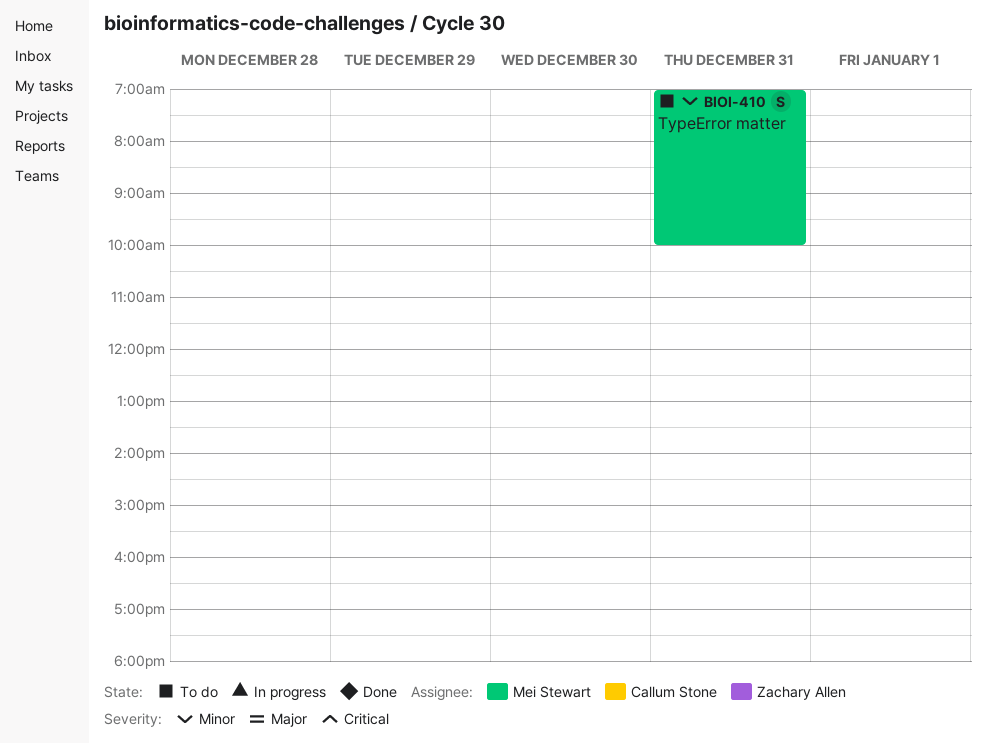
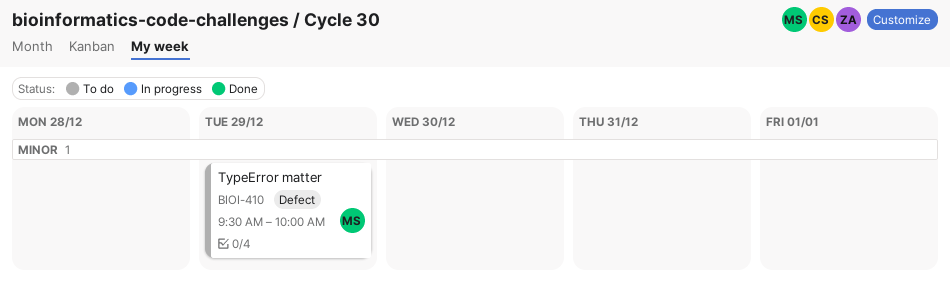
BIOI-410, day: Dec 31 -> Dec 29
BIOI-410, begins: 07:00 -> 09:30

